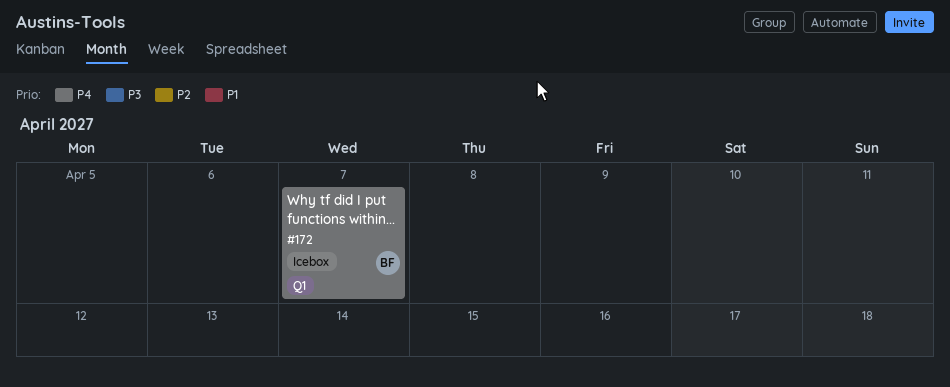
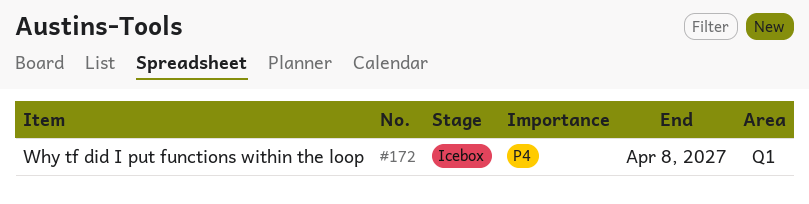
#172, due: Apr 7 -> Apr 8

